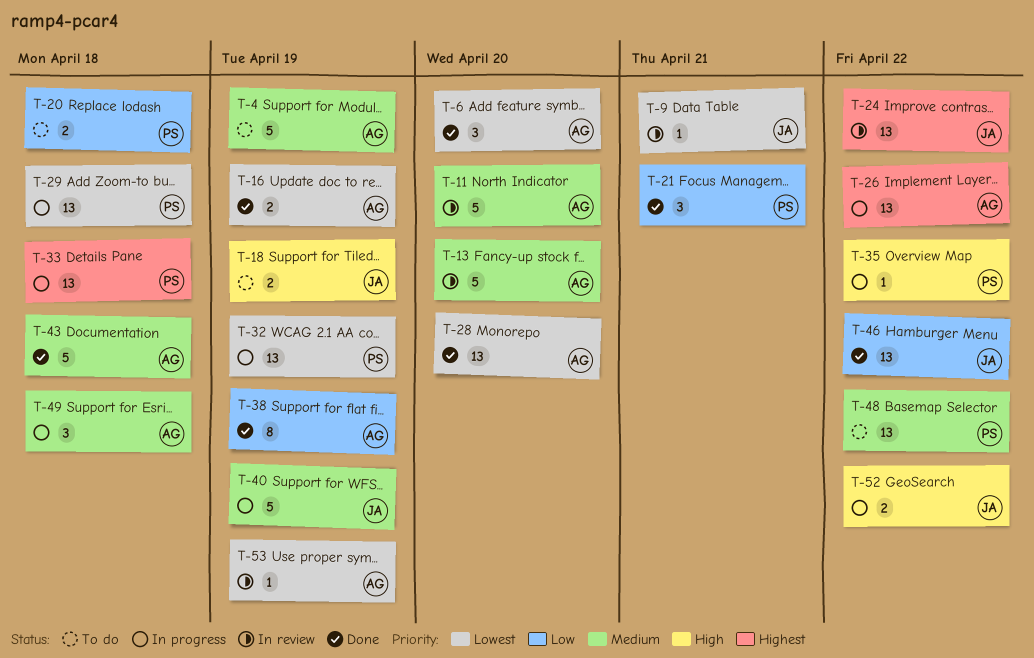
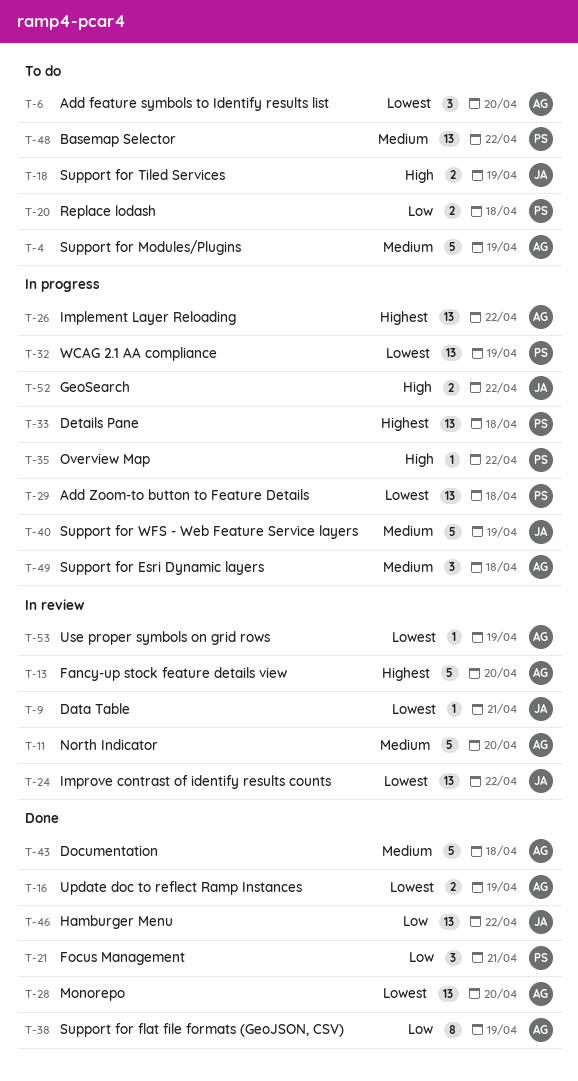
T-6, status: Done -> To do
T-13, priority: Medium -> Highest
T-24, priority: Highest -> Lowest

